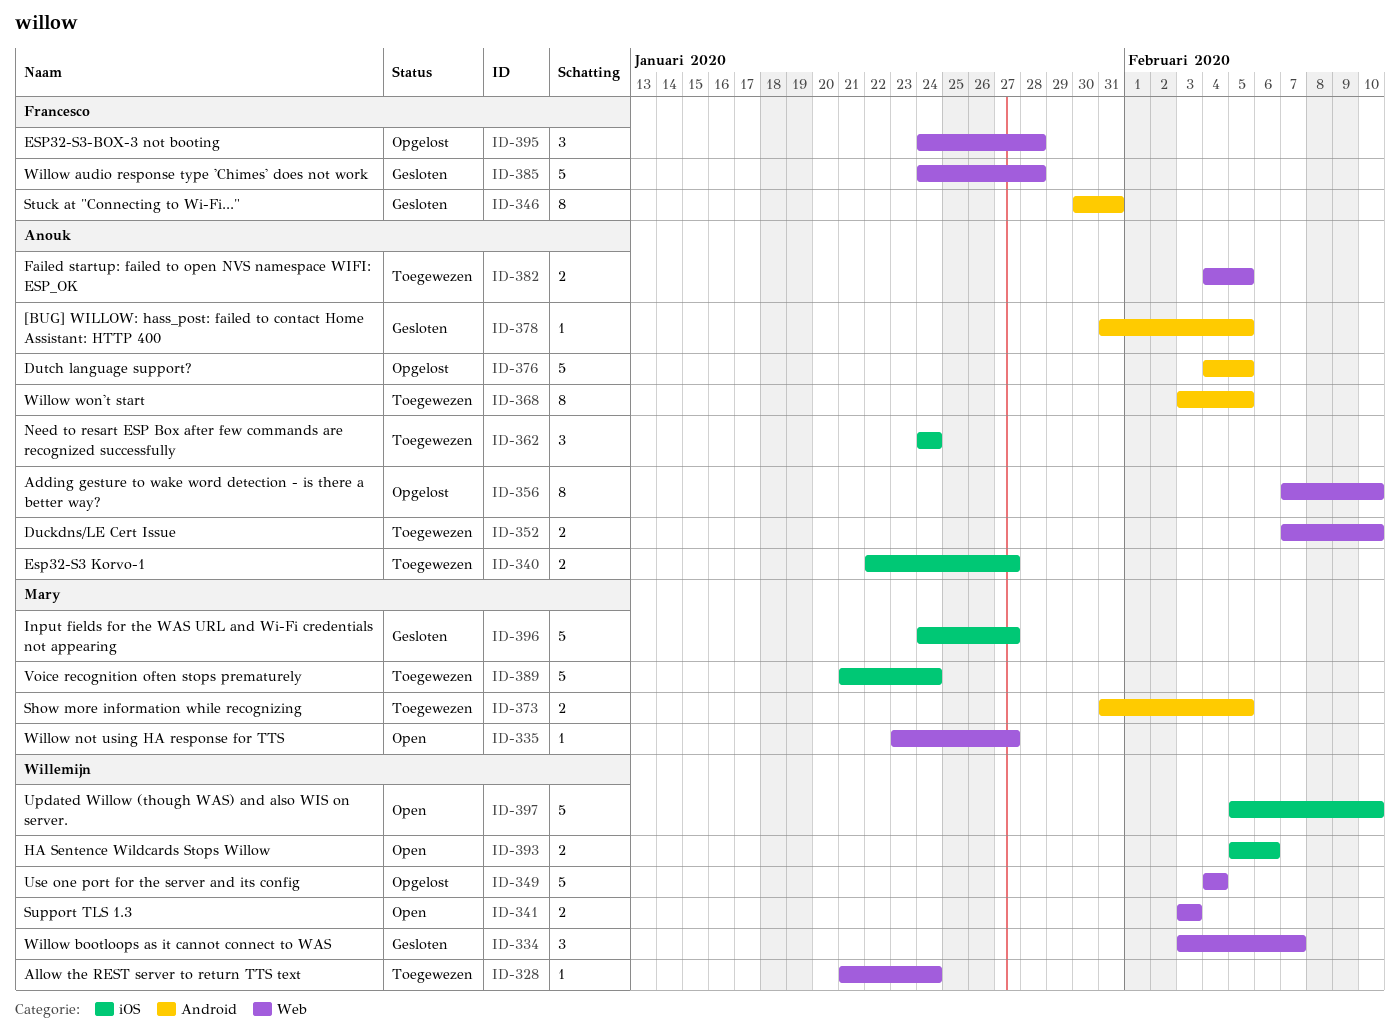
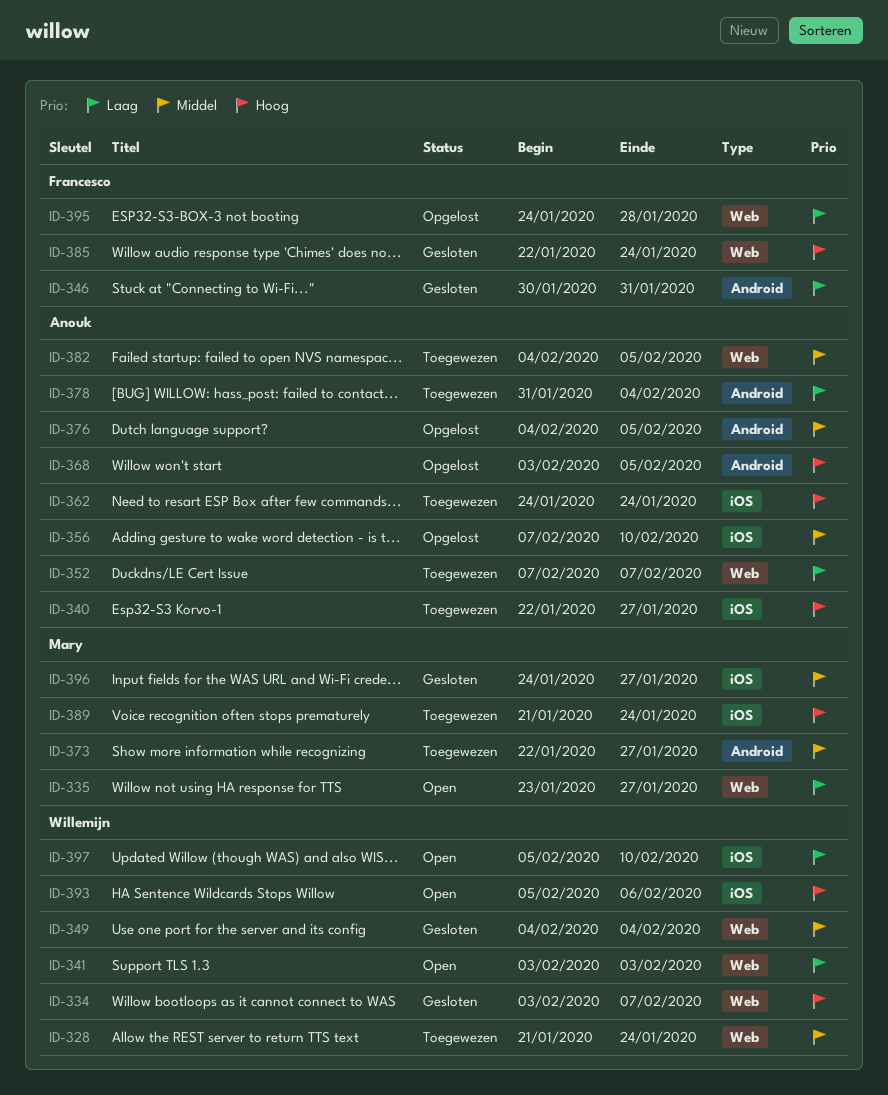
ID-349, status: Opgelost -> Gesloten
ID-352, due: Feb 10 -> Feb 7
ID-356, label: Web -> iOS
ID-368, status: Toegewezen -> Opgelost
ID-373, start: Jan 31 -> Jan 22
ID-373, due: Feb 5 -> Jan 27
ID-378, status: Gesloten -> Toegewezen
ID-378, due: Feb 5 -> Feb 4
ID-385, start: Jan 24 -> Jan 22
ID-385, due: Jan 28 -> Jan 24

